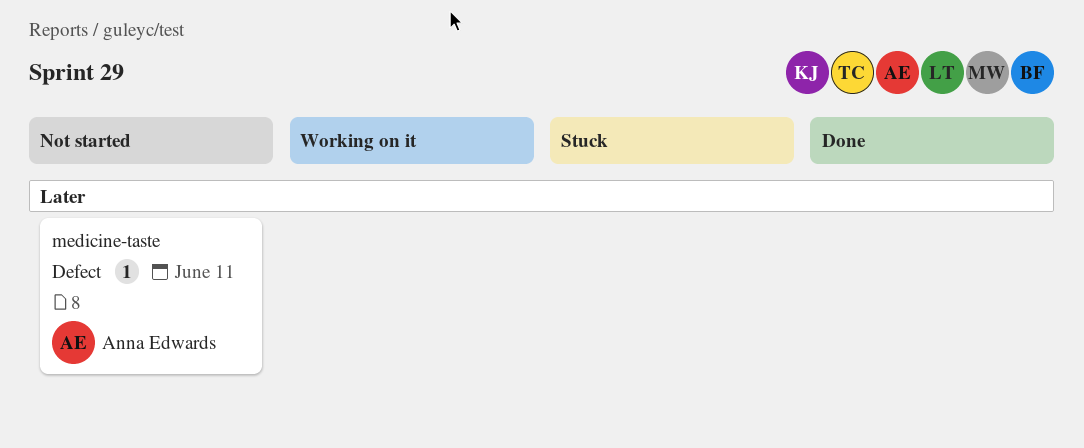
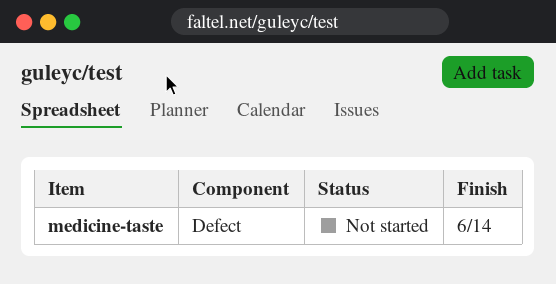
medicine-taste, due: Jun 11 -> Jun 14

